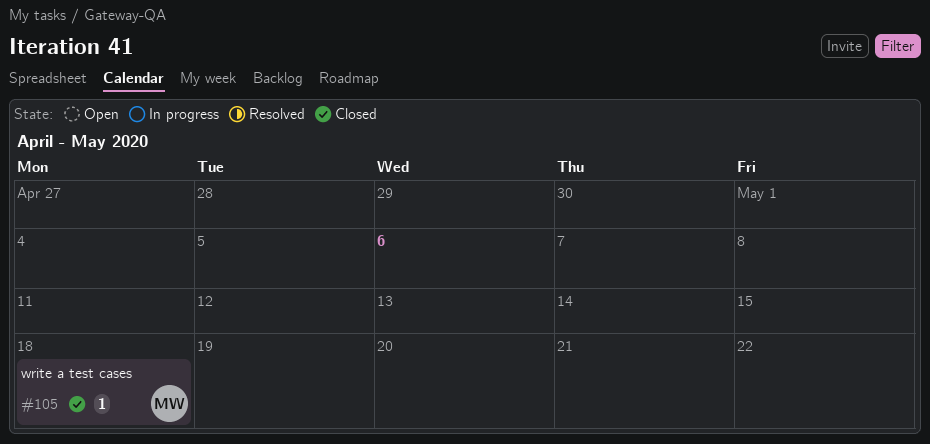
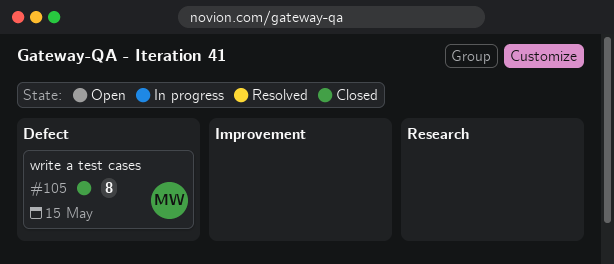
#105, estimate: 1 -> 8
#105, due: May 18 -> May 15

